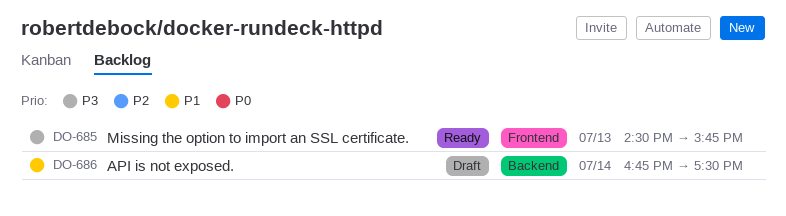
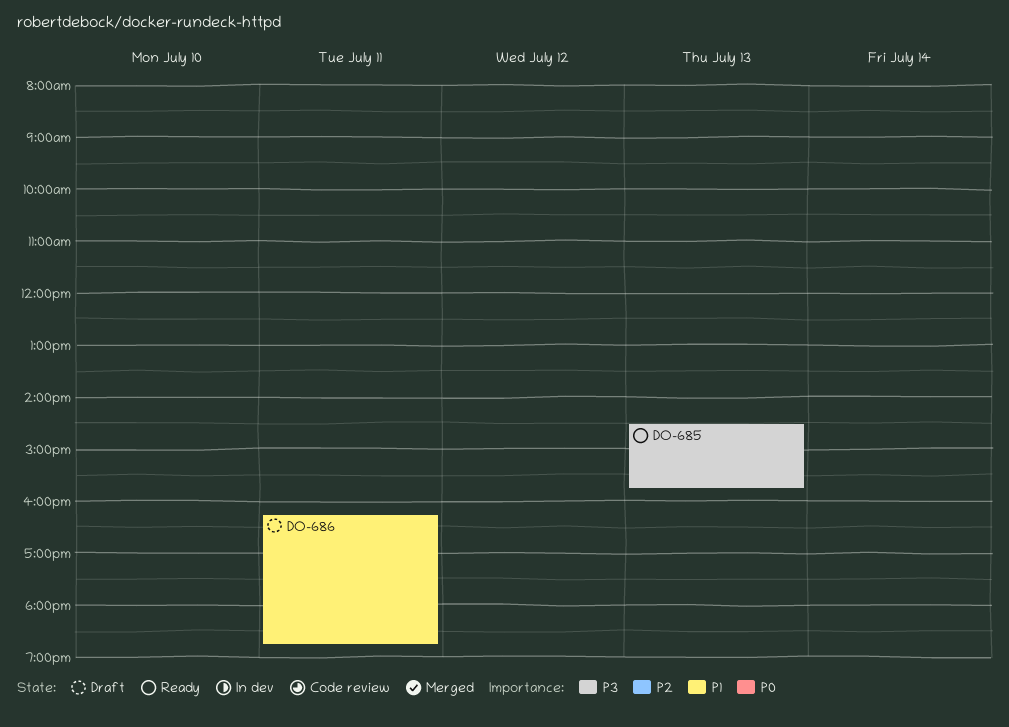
DO-686, day: Jul 14 -> Jul 11
DO-686, begins: 16:45 -> 16:15
DO-686, ends: 17:30 -> 18:45

